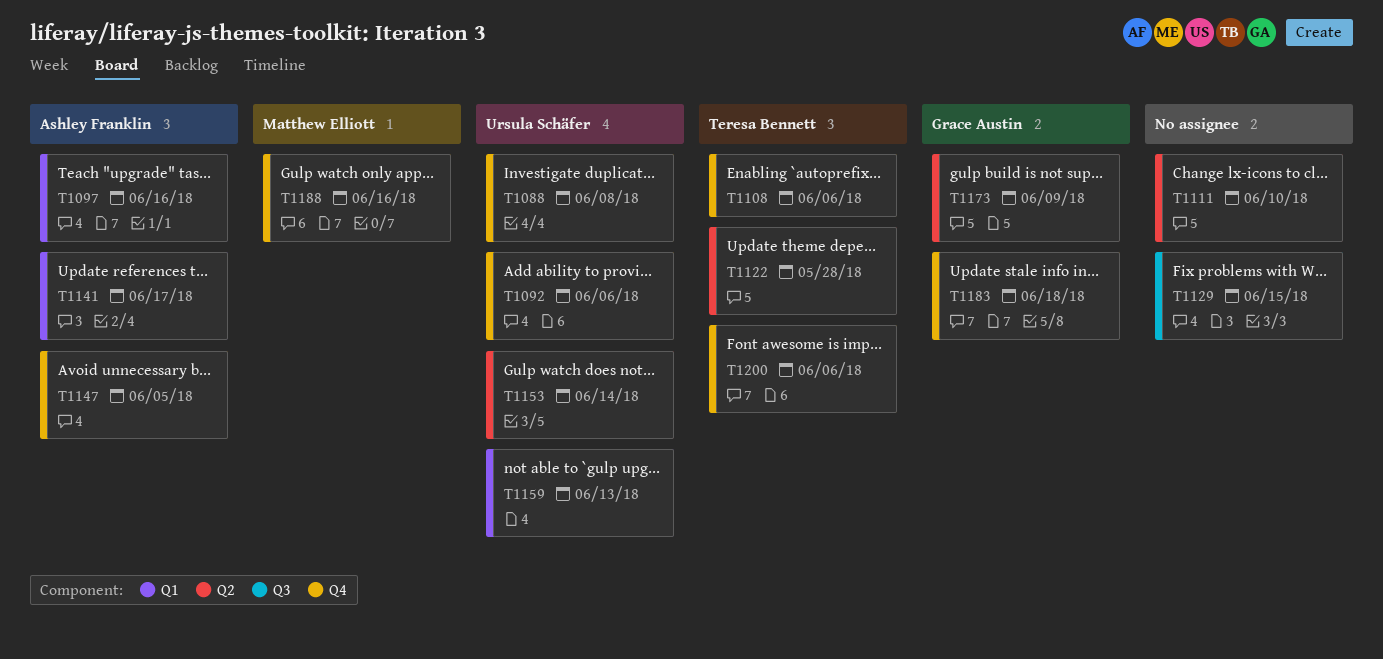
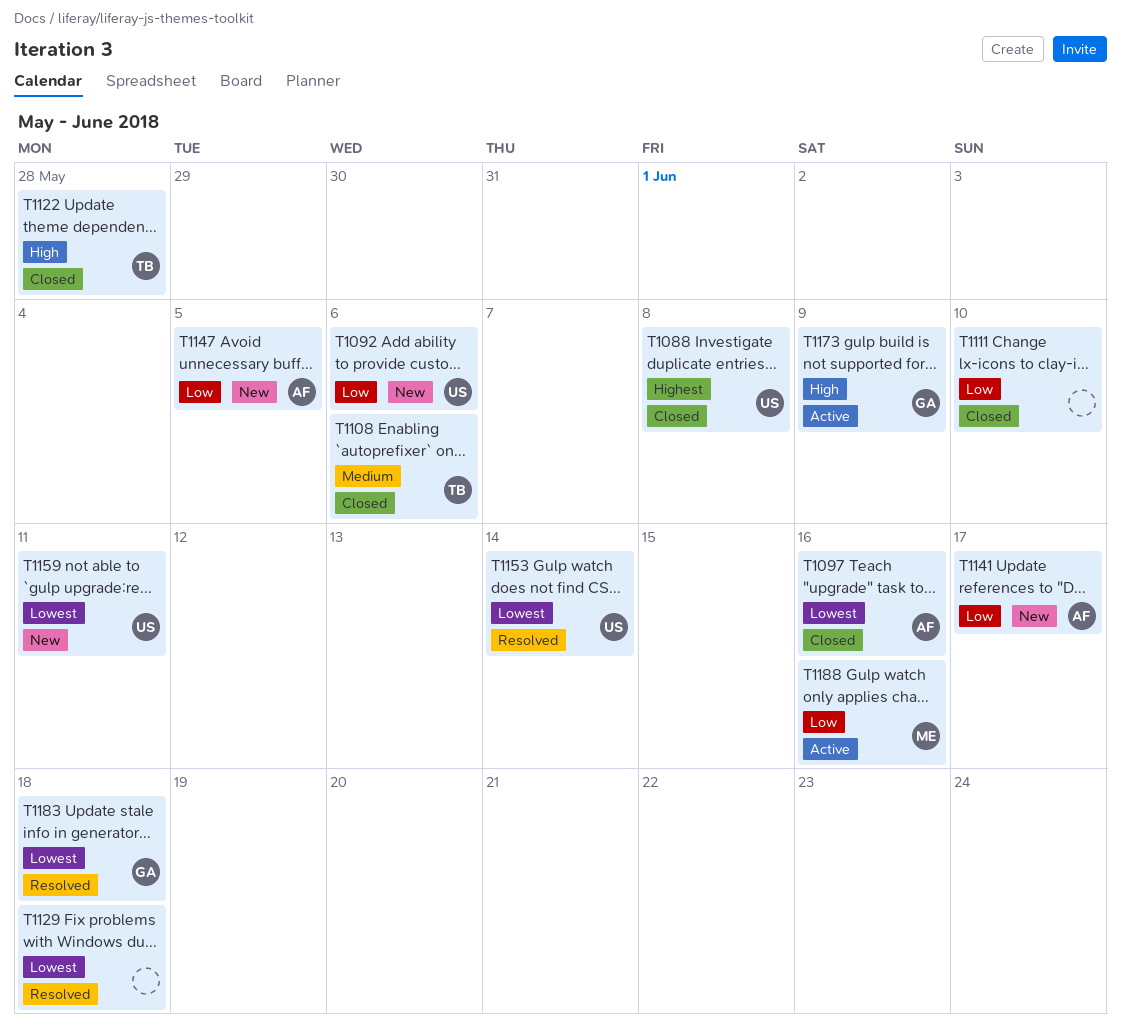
T1129, due: Jun 15 -> Jun 18
T1159, due: Jun 13 -> Jun 11
T1200: present -> none

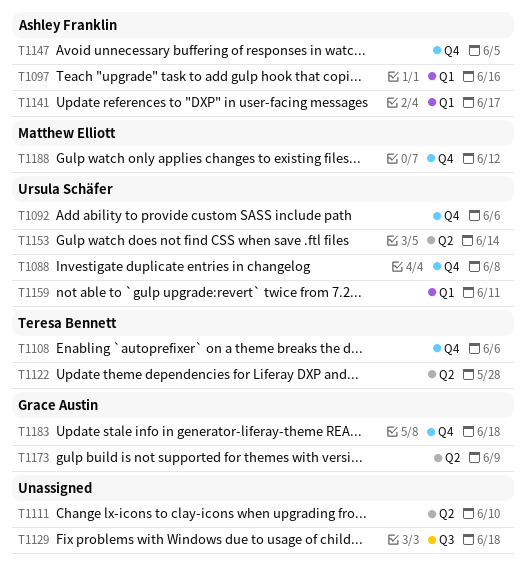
T1188, due: Jun 16 -> Jun 12

